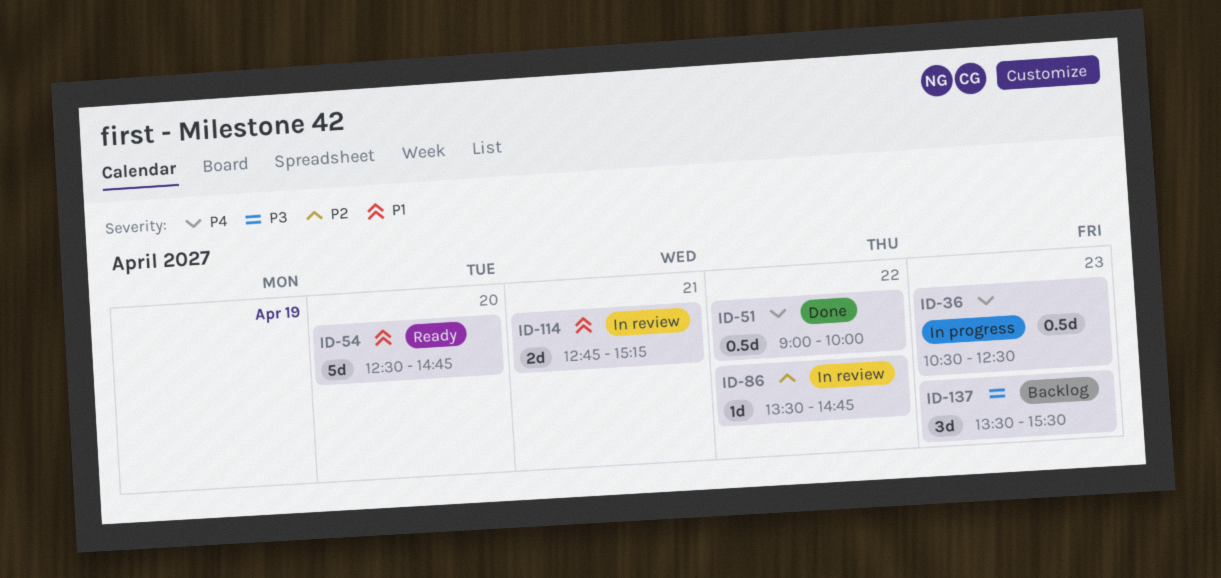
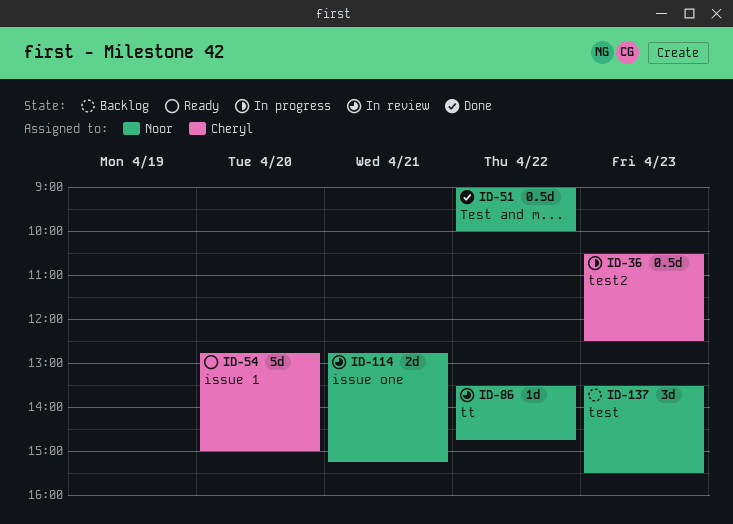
ID-54, begins: 12:30 -> 12:45
ID-54, ends: 14:45 -> 15:00

